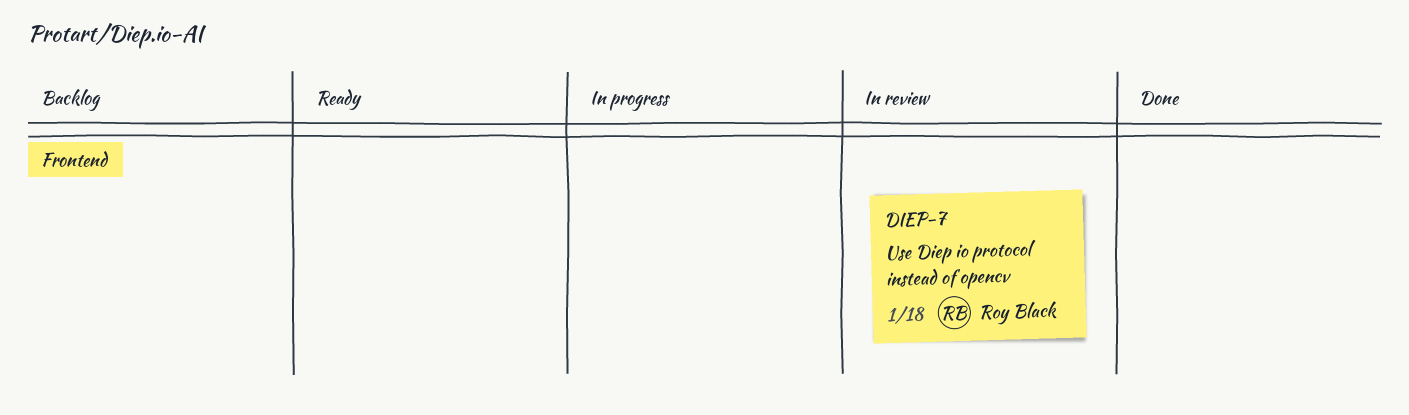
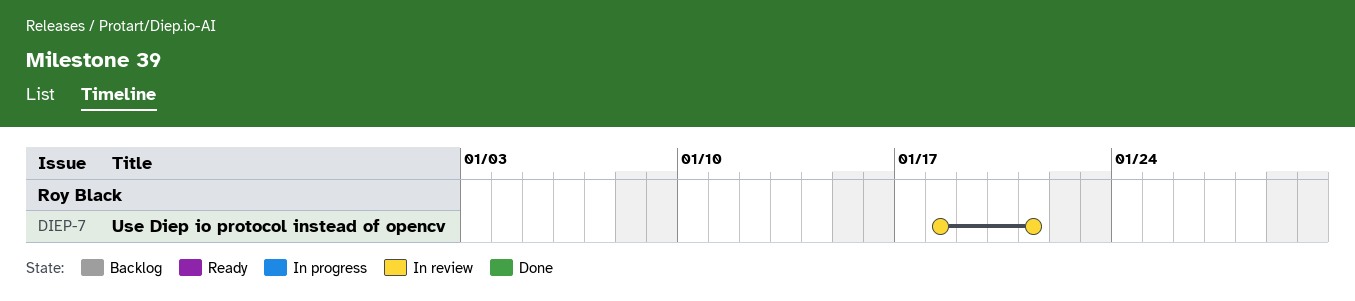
DIEP-7, due: Jan 18 -> Jan 21

